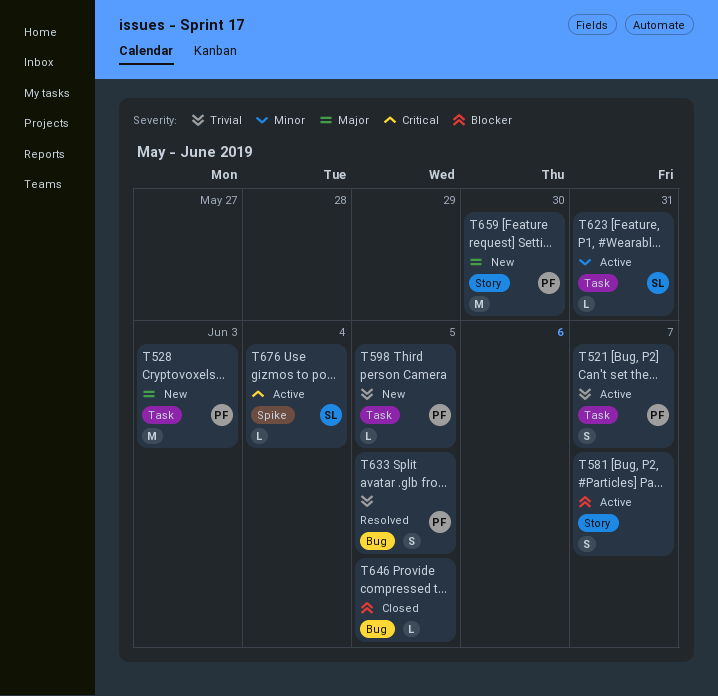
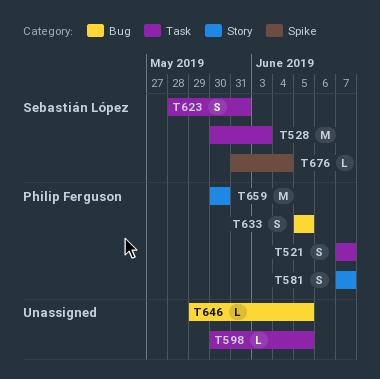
T528, owner: Philip Ferguson -> Sebastián López
T581, owner: none -> Philip Ferguson
T598, owner: Philip Ferguson -> none
T623, estimate: L -> S

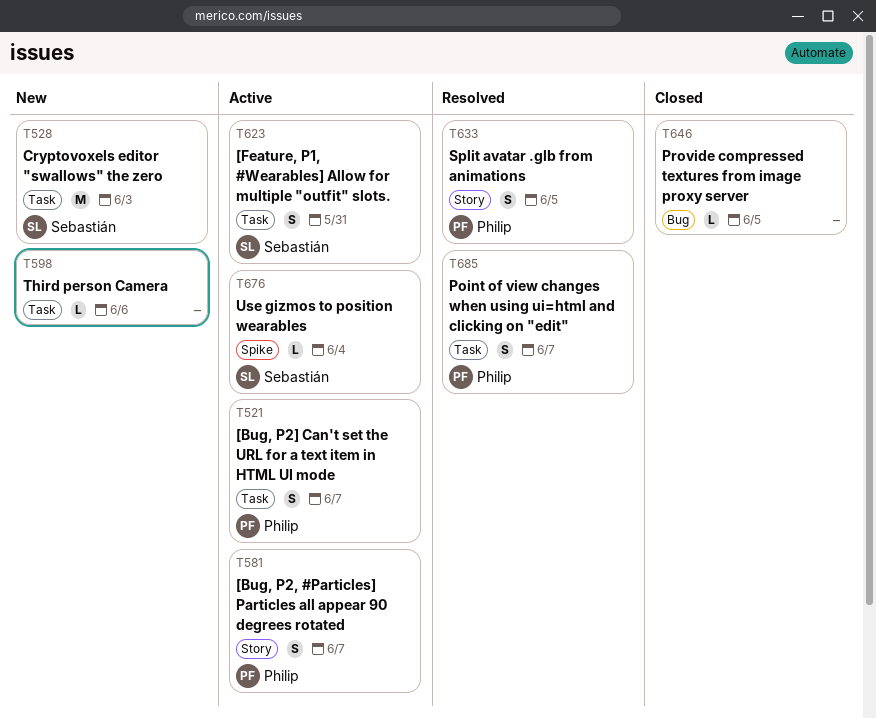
T598, due: Jun 5 -> Jun 6
T633, label: Bug -> Story
T659: present -> none
T685: none -> present

